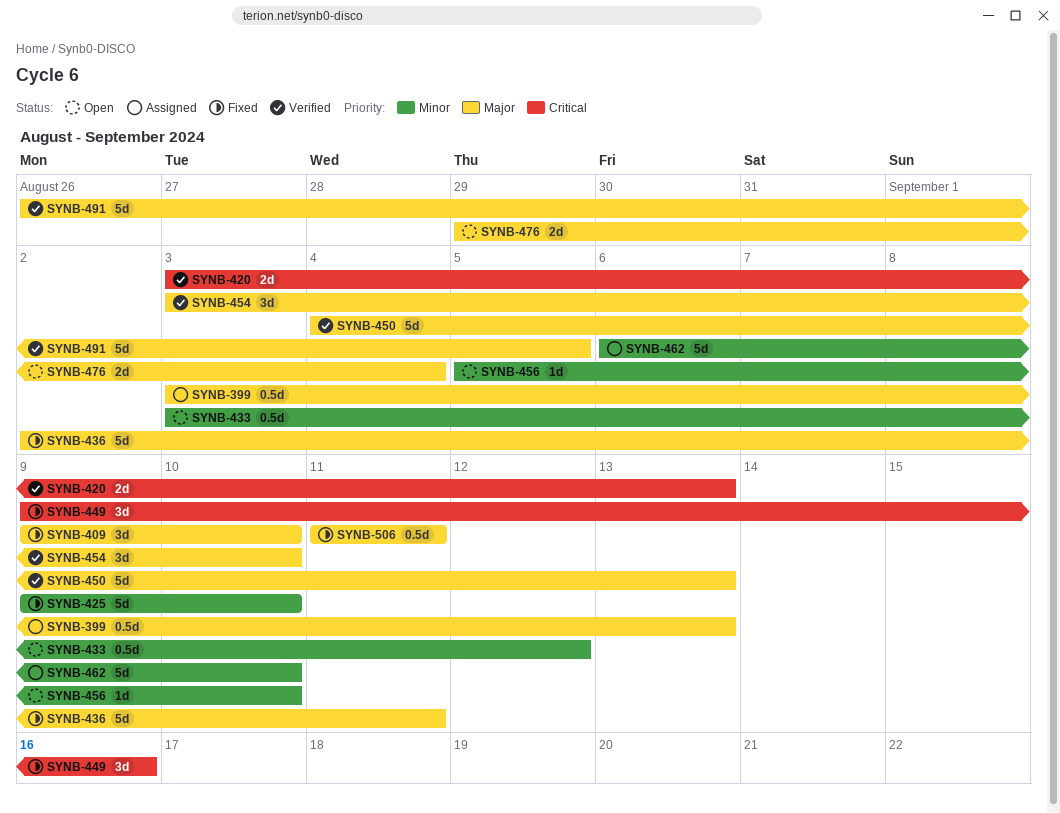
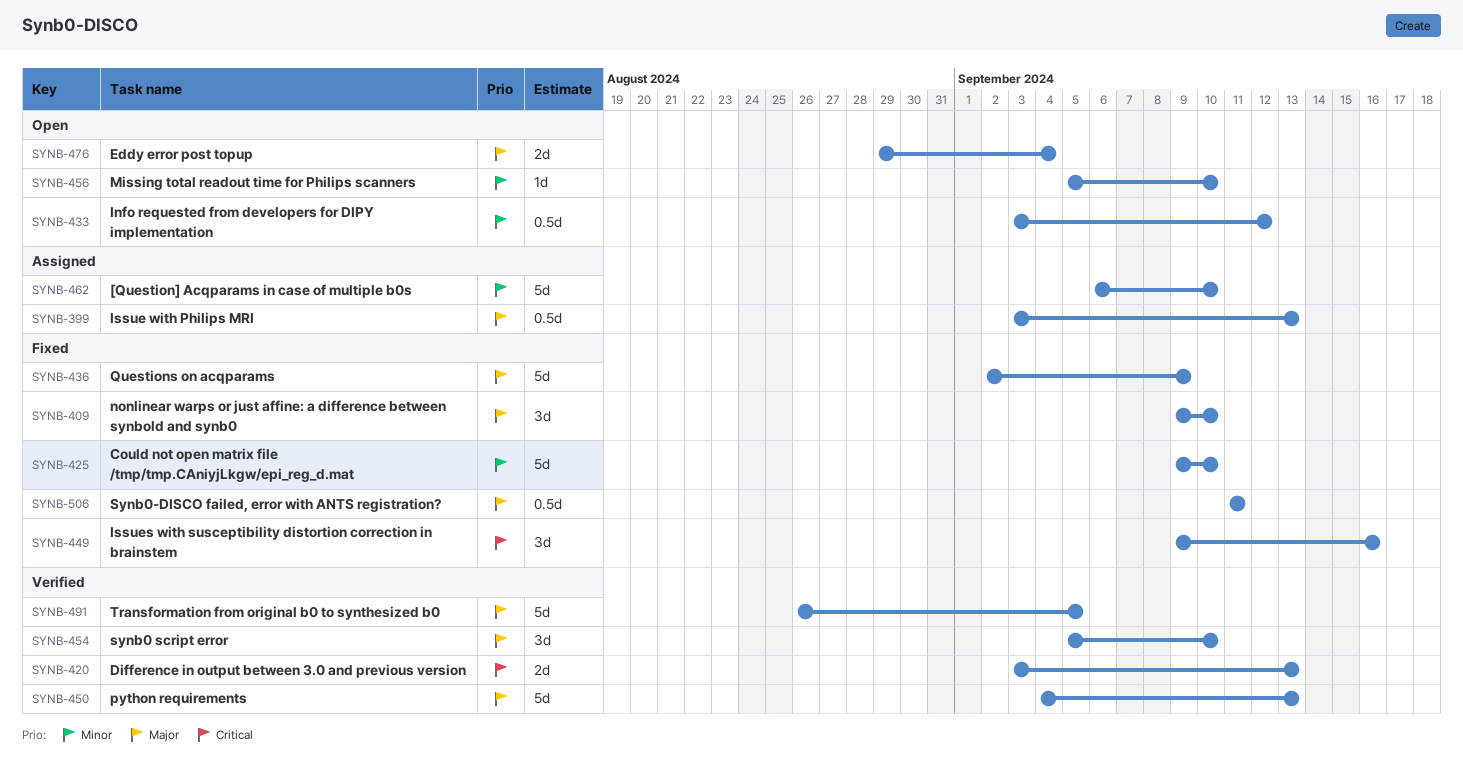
SYNB-436, due: Sep 11 -> Sep 9
SYNB-454, start: Sep 3 -> Sep 5

